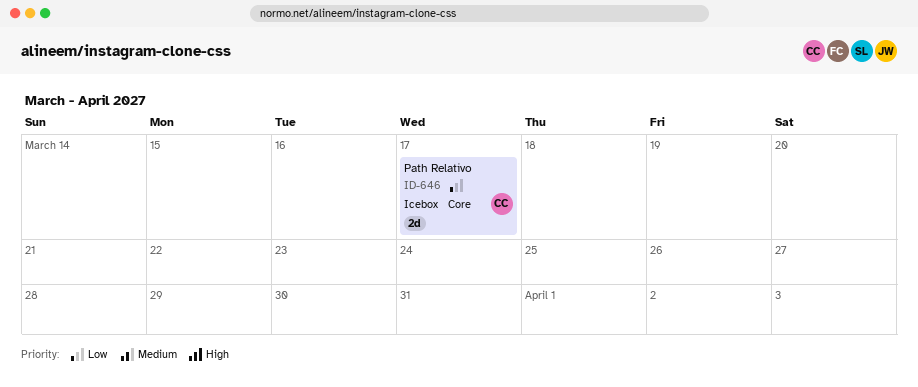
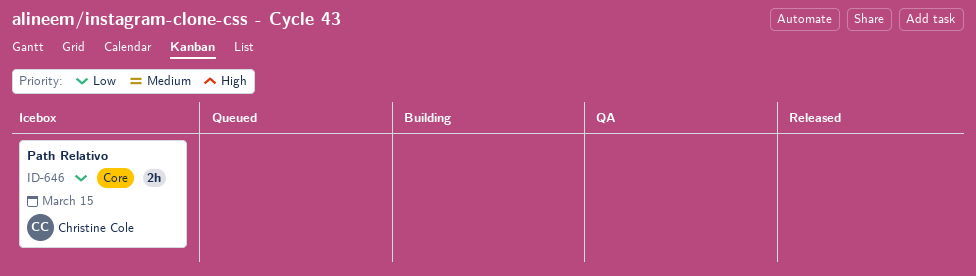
ID-646, estimate: 2d -> 2h
ID-646, due: Mar 17 -> Mar 15

